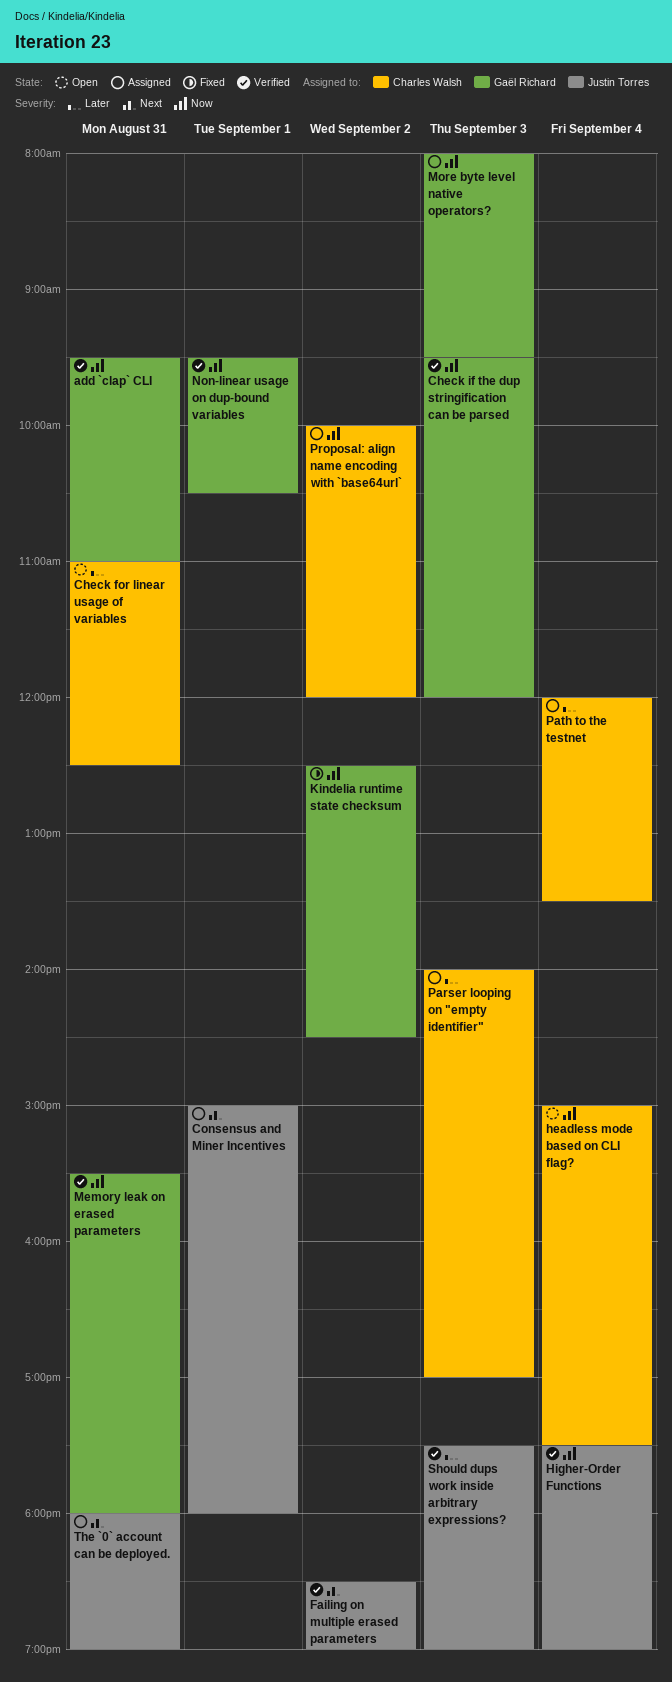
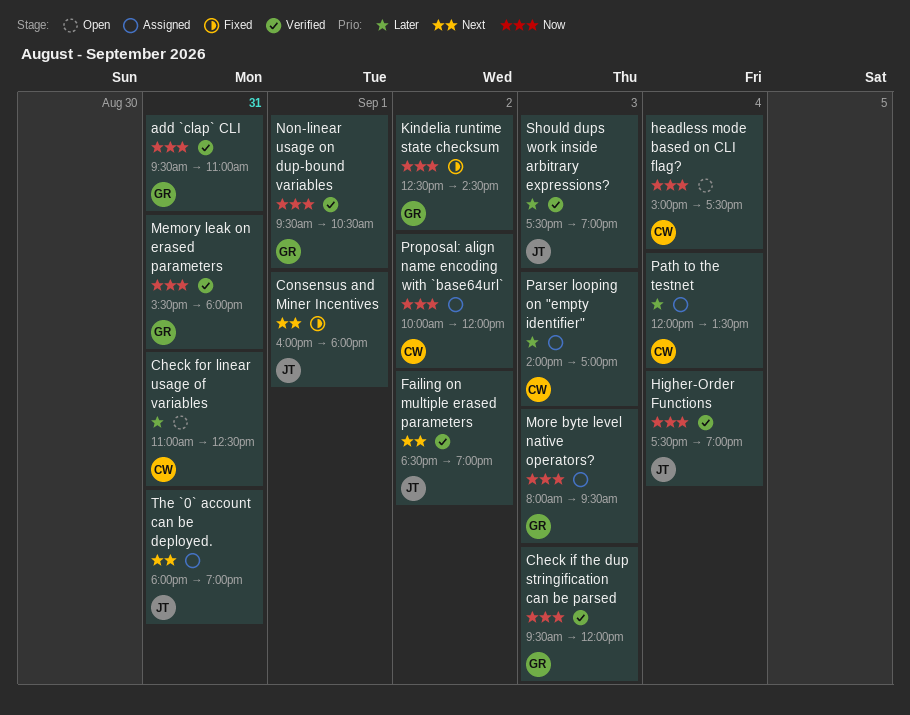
Consensus and Miner Incentives, status: Assigned -> Fixed
Consensus and Miner Incentives, begins: 15:00 -> 16:00

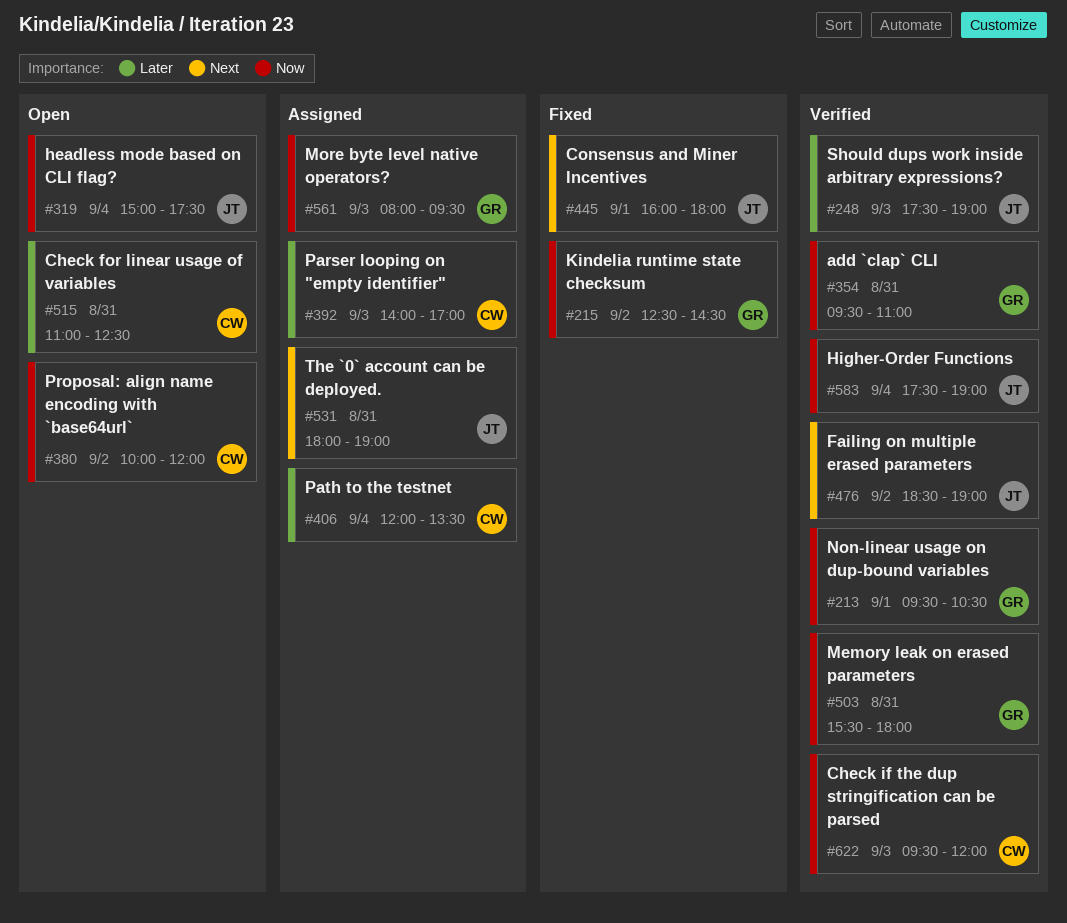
Check if the dup stringification can be parsed, owner: GR -> CW
headless mode based on CLI flag?, owner: CW -> JT
Proposal: align name encoding with `base64url`, status: Assigned -> Open

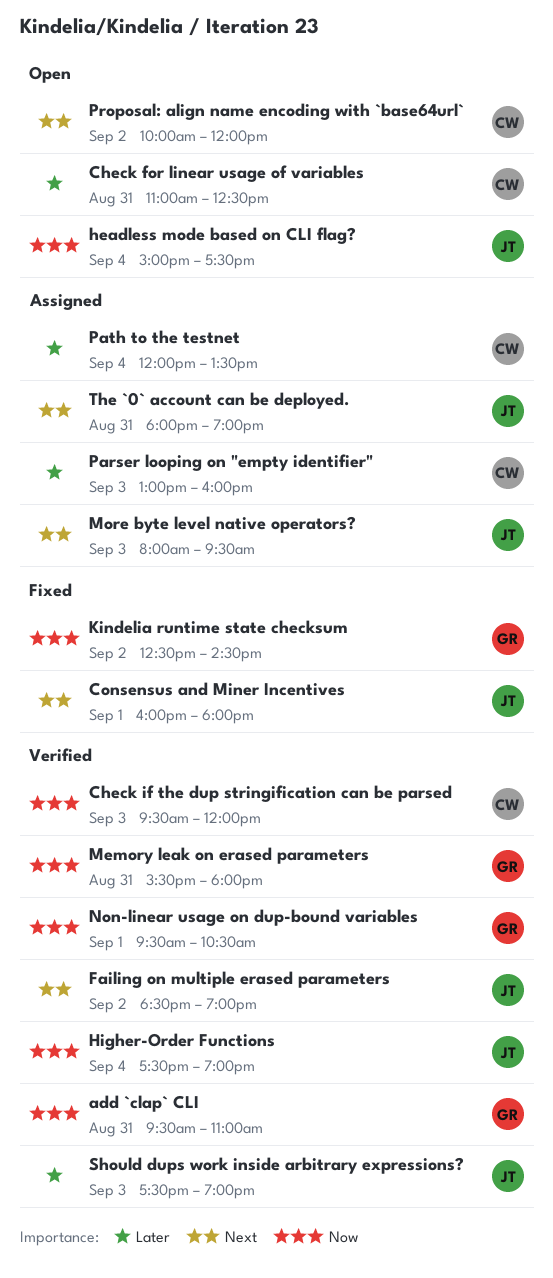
More byte level native operators?, owner: GR -> JT
More byte level native operators?, priority: Now -> Next
Parser looping on "empty identifier", begins: 14:00 -> 13:00
Parser looping on "empty identifier", ends: 17:00 -> 16:00
Proposal: align name encoding with `base64url`, priority: Now -> Next

